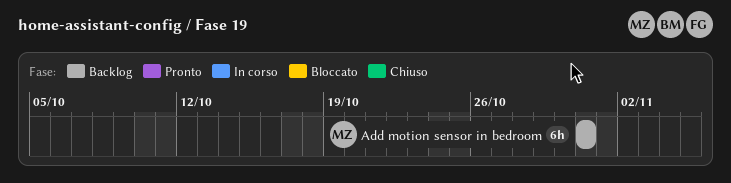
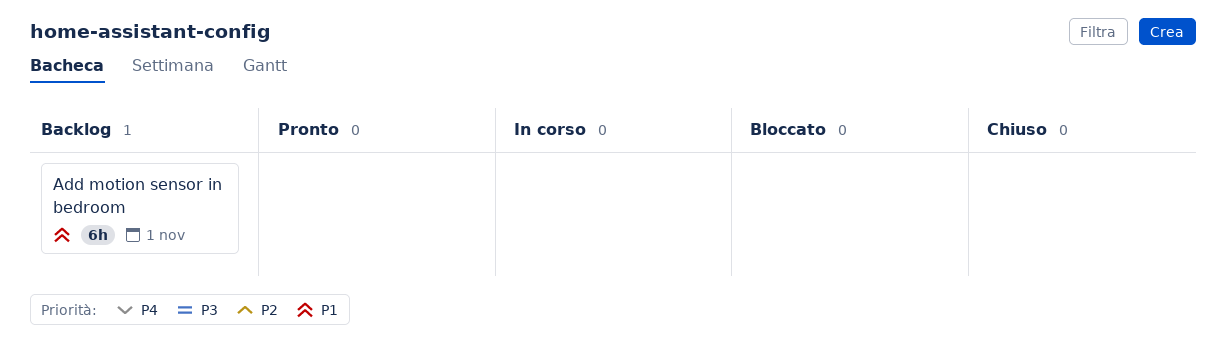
Add motion sensor in bedroom, due: Oct 31 -> Nov 1

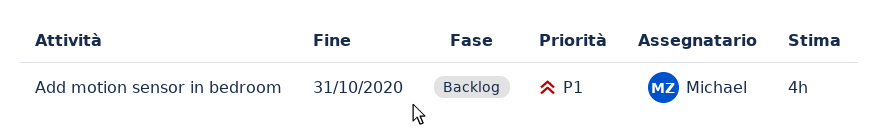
Add motion sensor in bedroom, estimate: 6h -> 4h
Add motion sensor in bedroom, due: Nov 1 -> Oct 31

